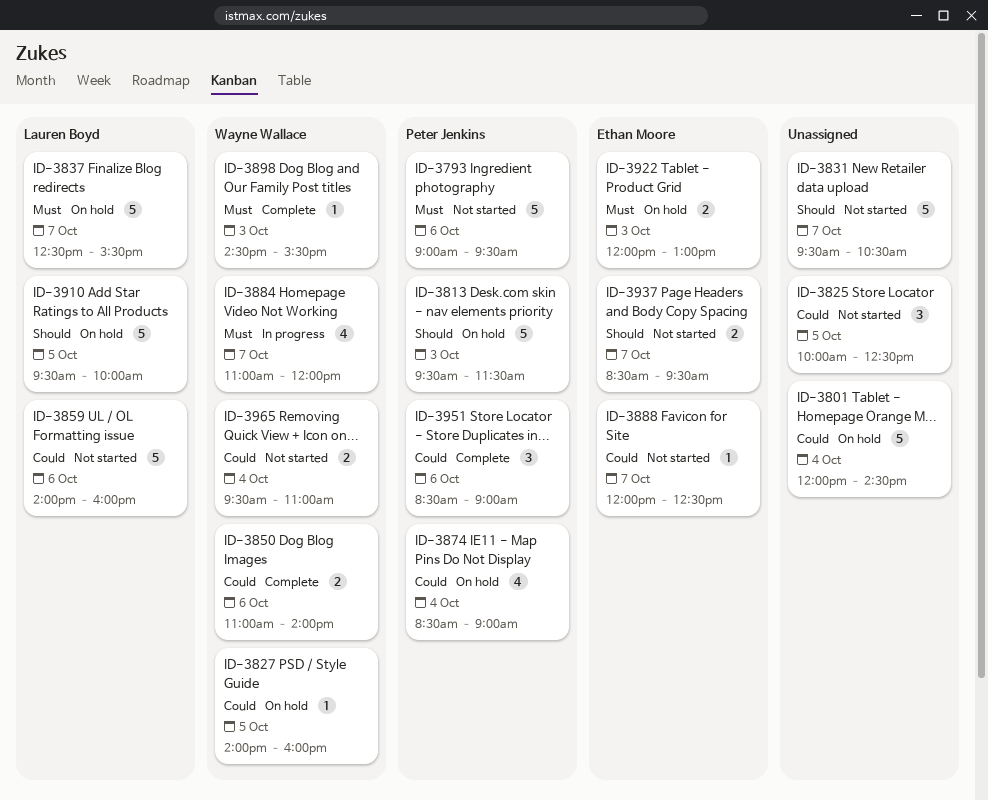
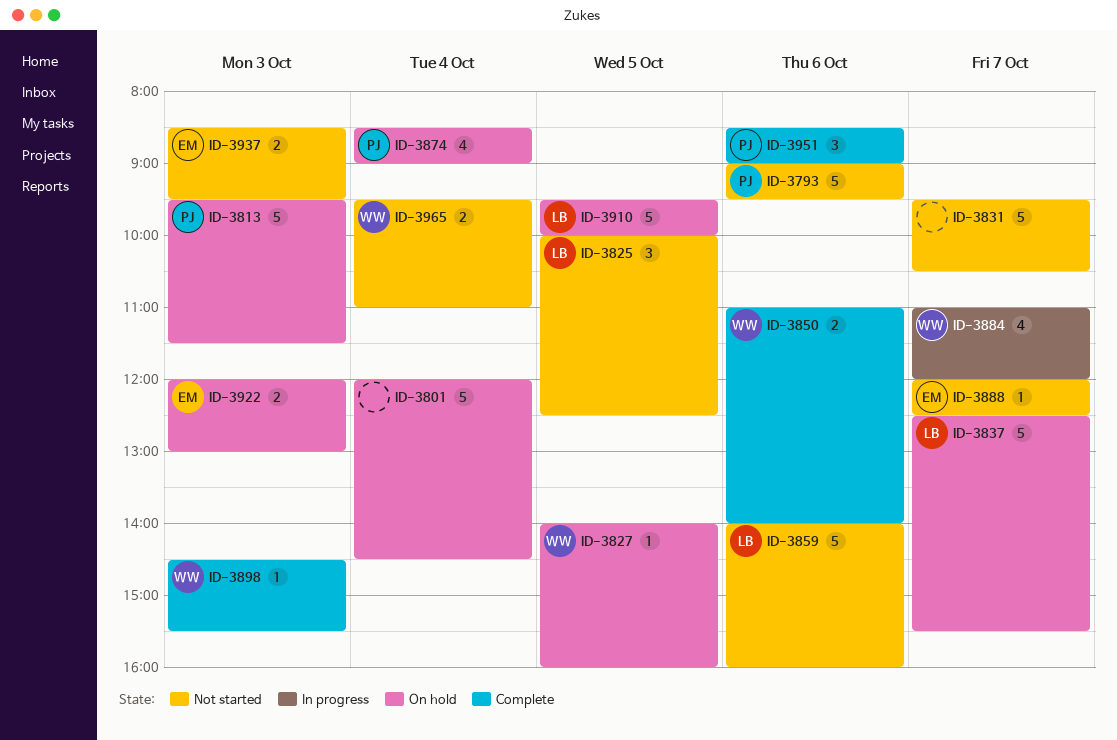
ID-3825, owner: none -> Lauren Boyd
ID-3937, day: Oct 7 -> Oct 3

